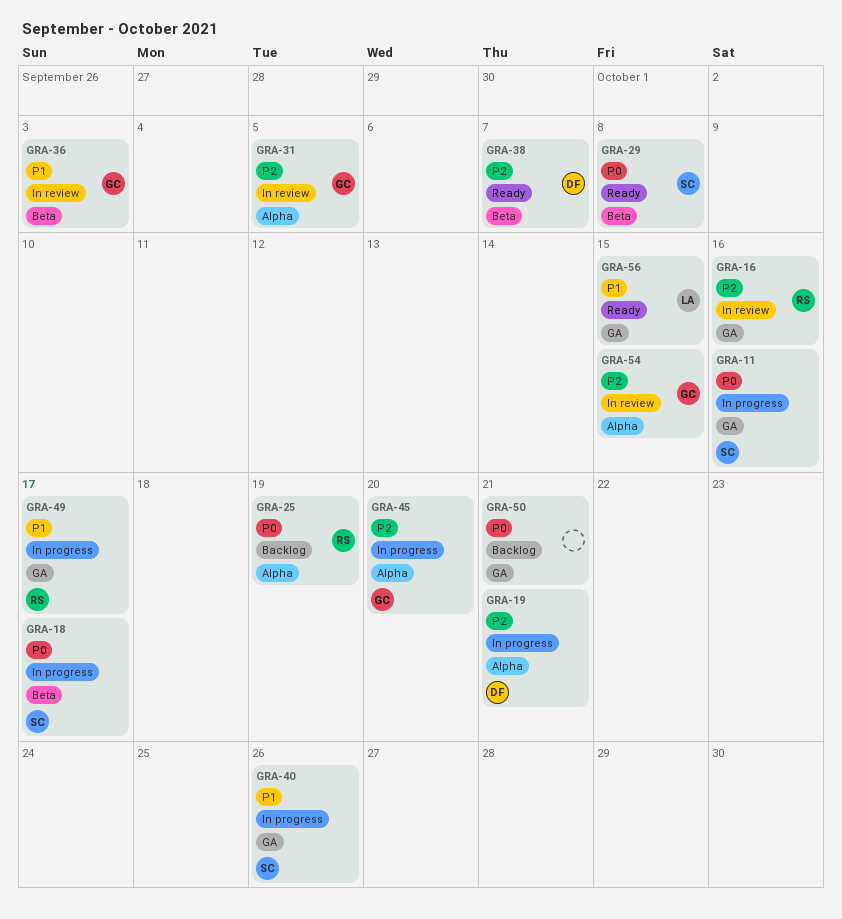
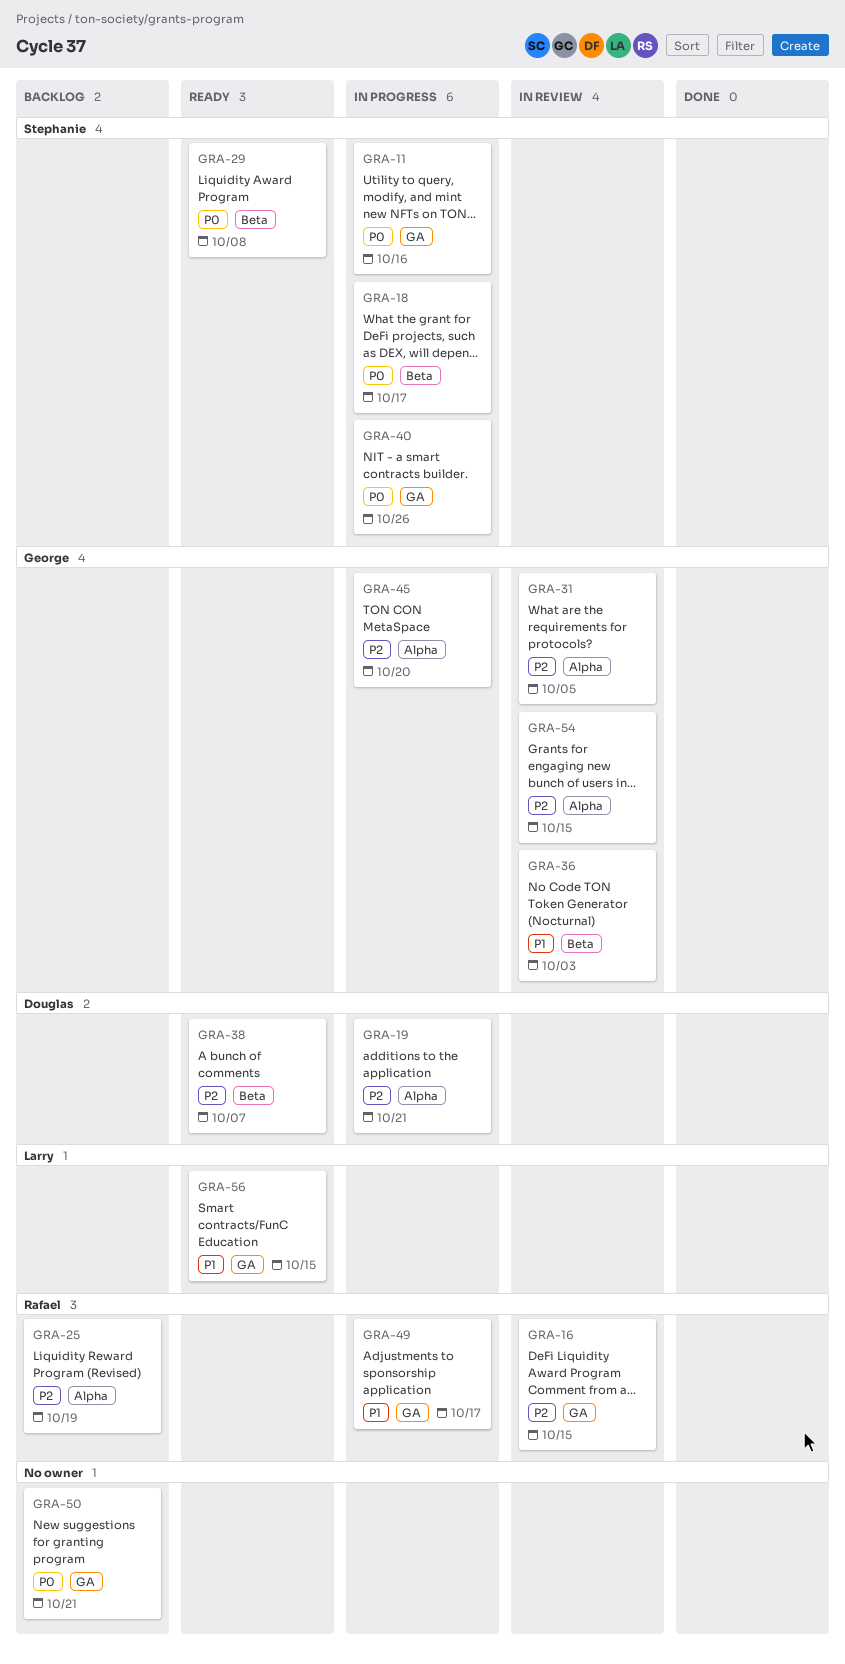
GRA-16, due: Oct 16 -> Oct 15
GRA-25, priority: P0 -> P2
GRA-40, priority: P1 -> P0

